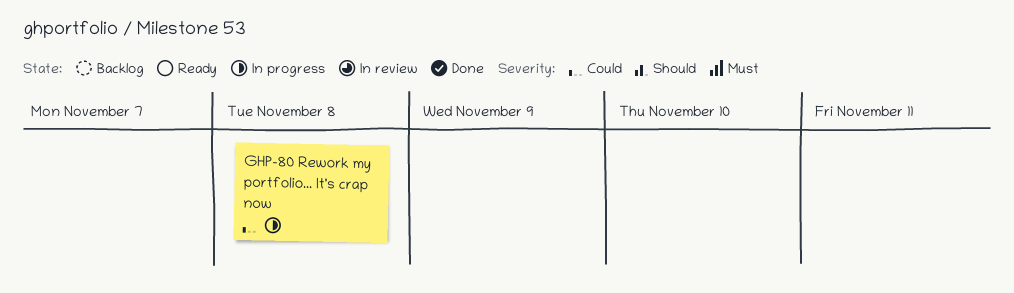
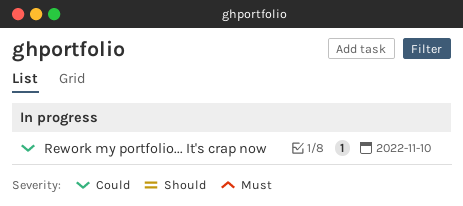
Rework my portfolio... It's crap now, due: Nov 8 -> Nov 10

